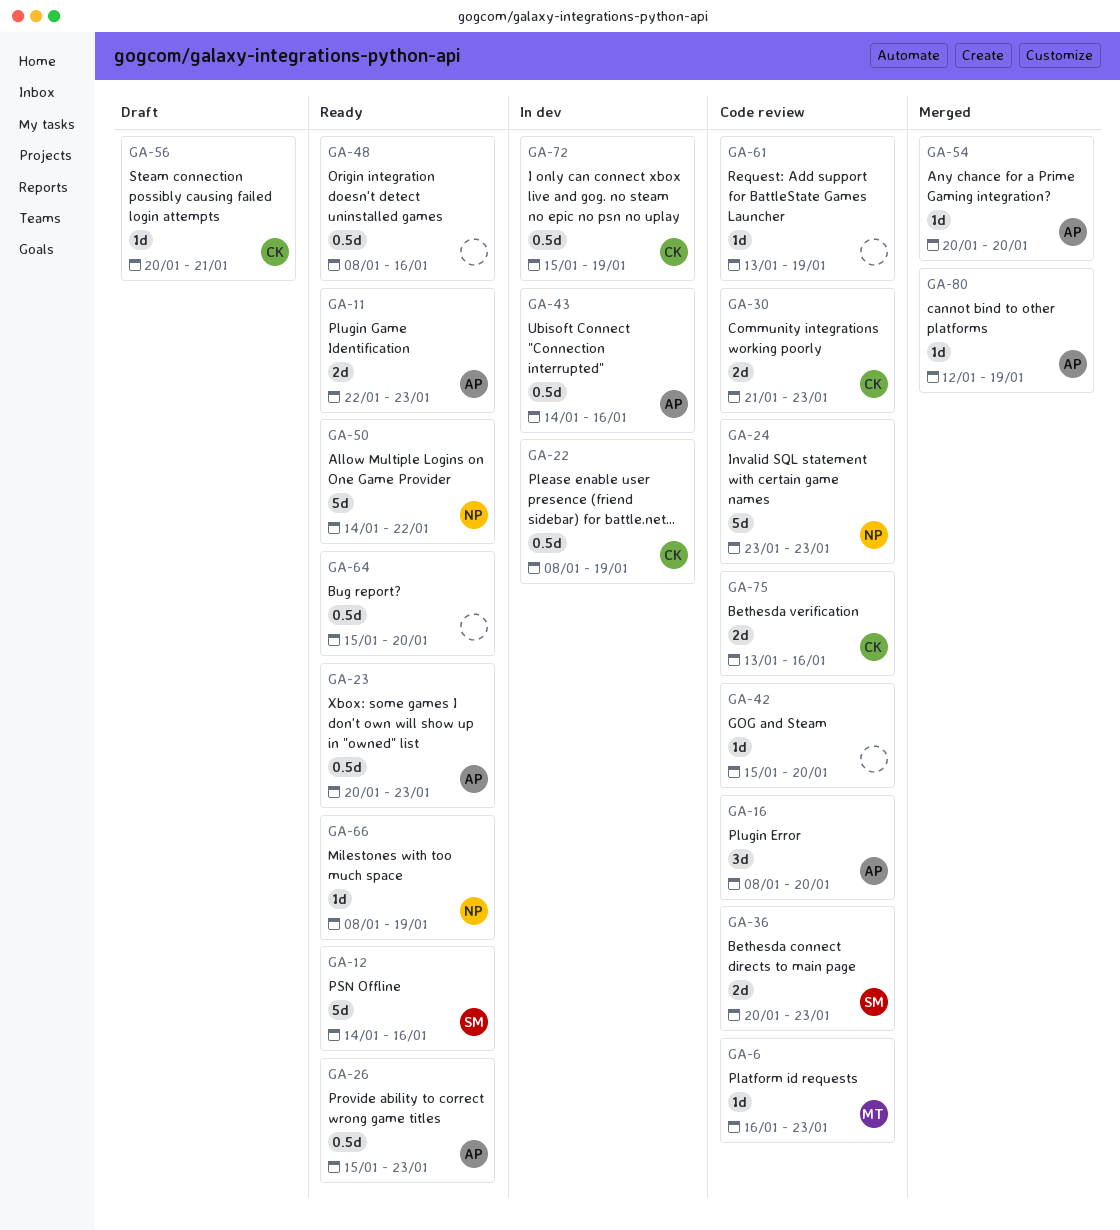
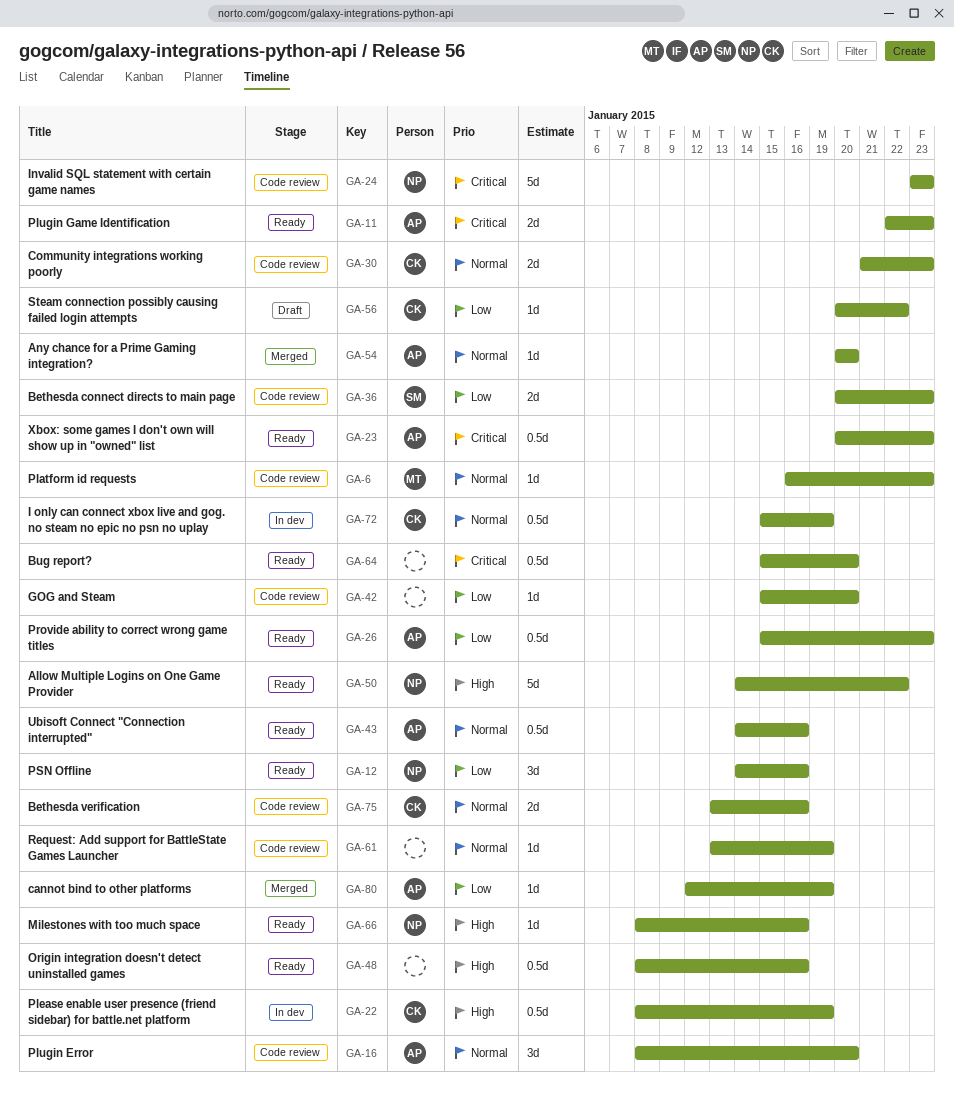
GA-12, owner: SM -> NP
GA-12, estimate: 5d -> 3d
GA-43, status: In dev -> Ready
GA-56, due: Jan 21 -> Jan 22
GA-66, due: Jan 19 -> Jan 16

